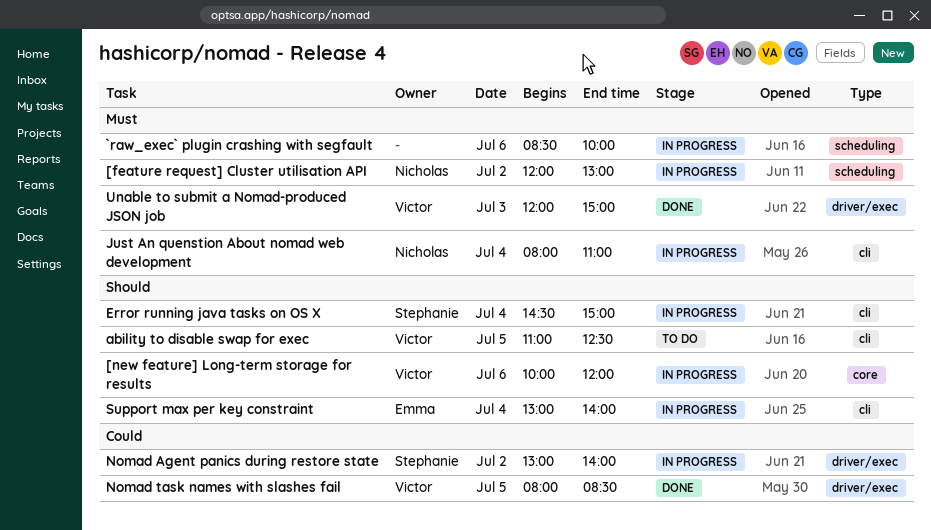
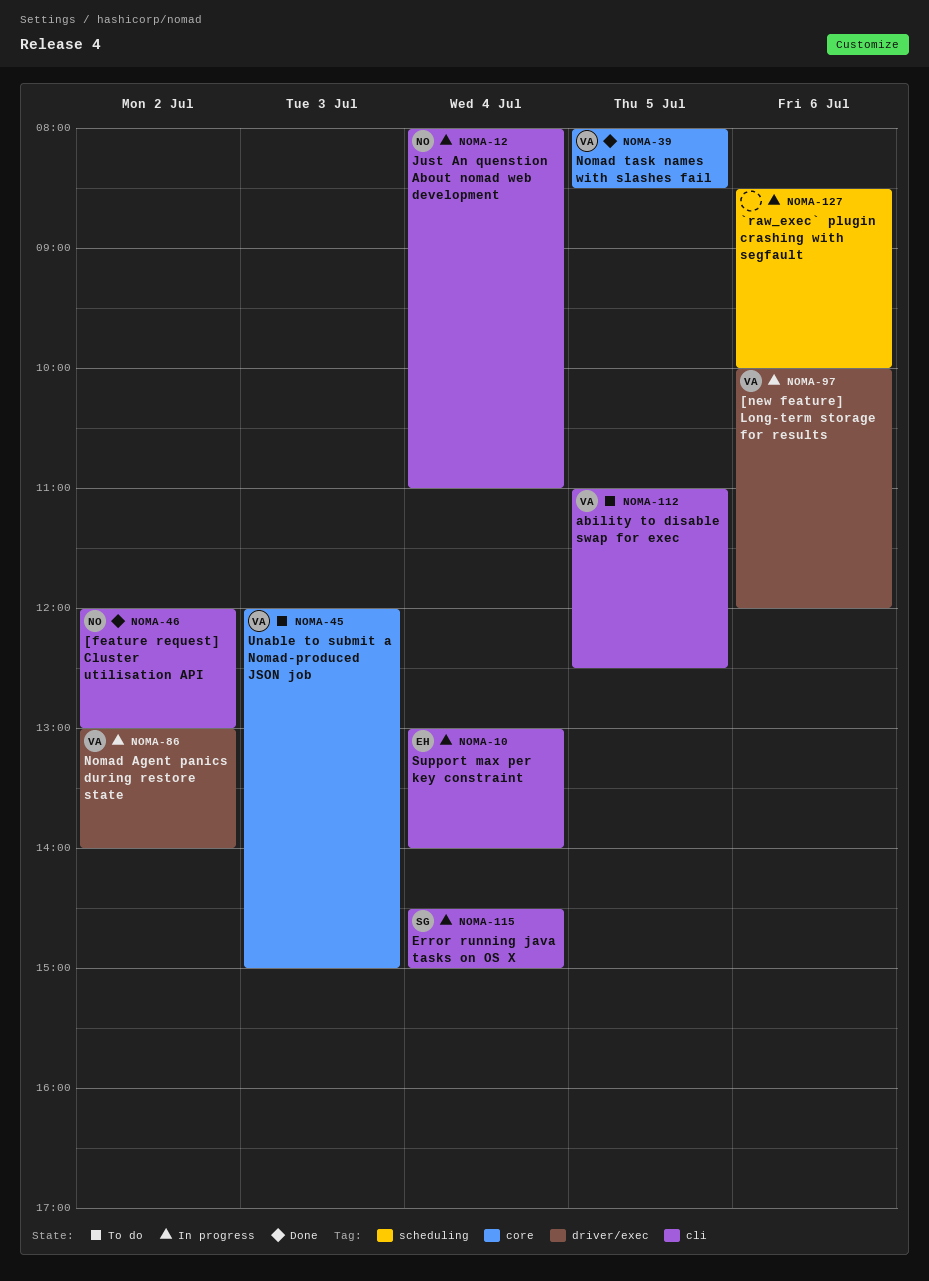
[feature request] Cluster utilisation API, status: In progress -> Done
[feature request] Cluster utilisation API, label: scheduling -> cli
[new feature] Long-term storage for results, label: core -> driver/exec
Nomad Agent panics during restore state, owner: Stephanie -> Victor
Nomad task names with slashes fail, label: driver/exec -> core
Unable to submit a Nomad-produced JSON job, status: Done -> To do
Unable to submit a Nomad-produced JSON job, label: driver/exec -> core

